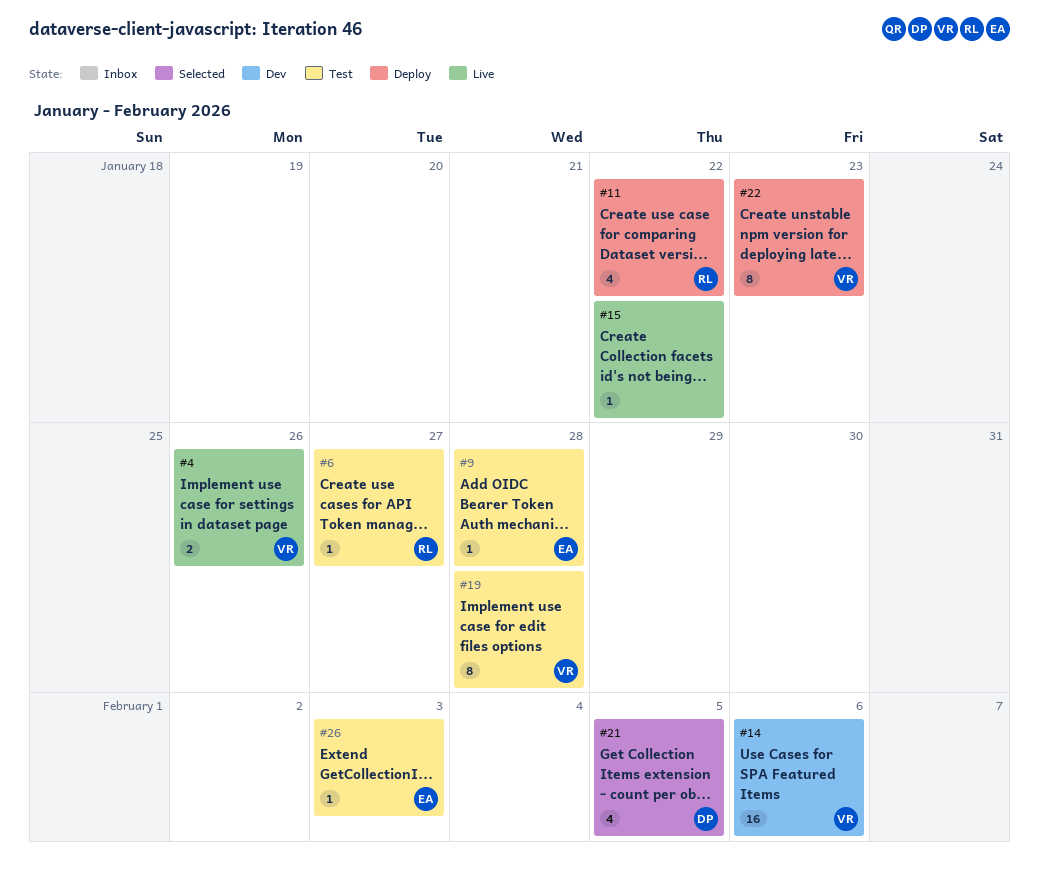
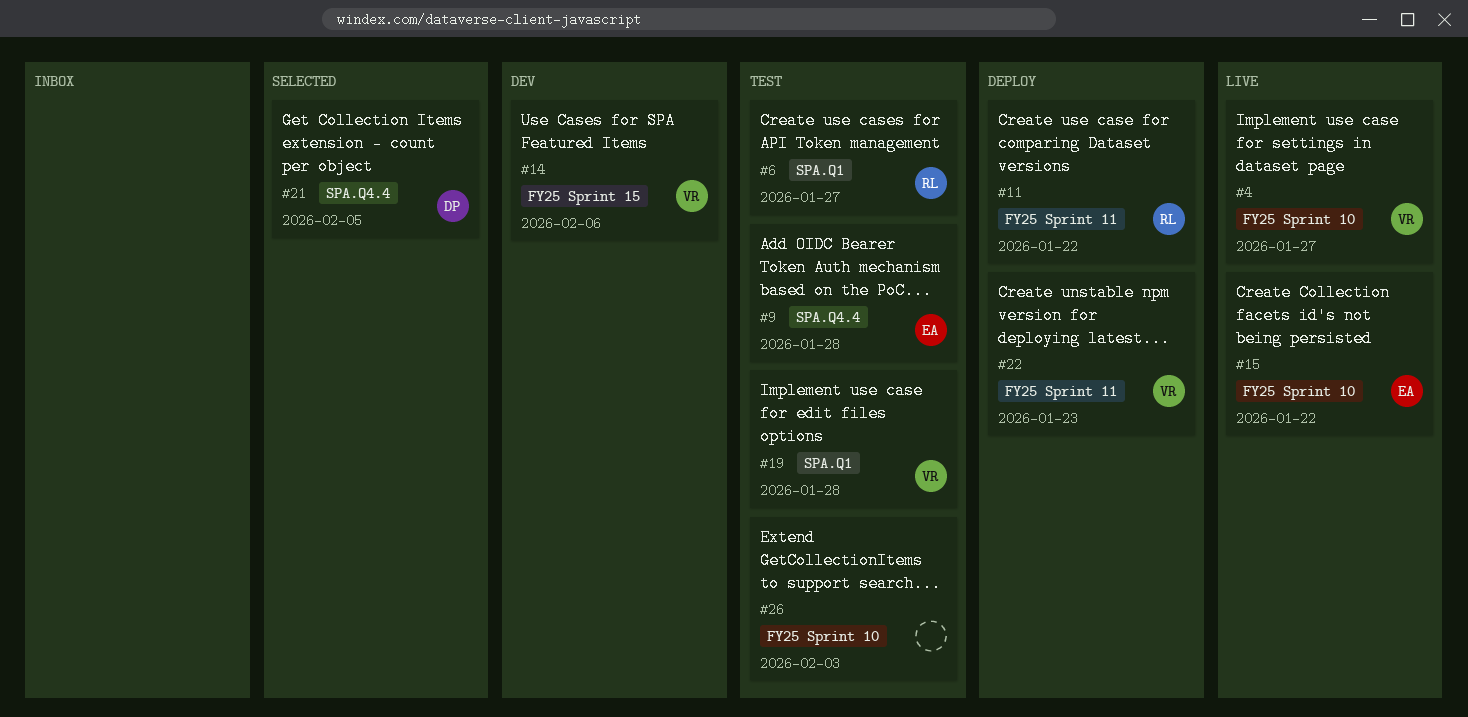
#4, due: Jan 26 -> Jan 27
#15, owner: none -> EA
#26, owner: EA -> none

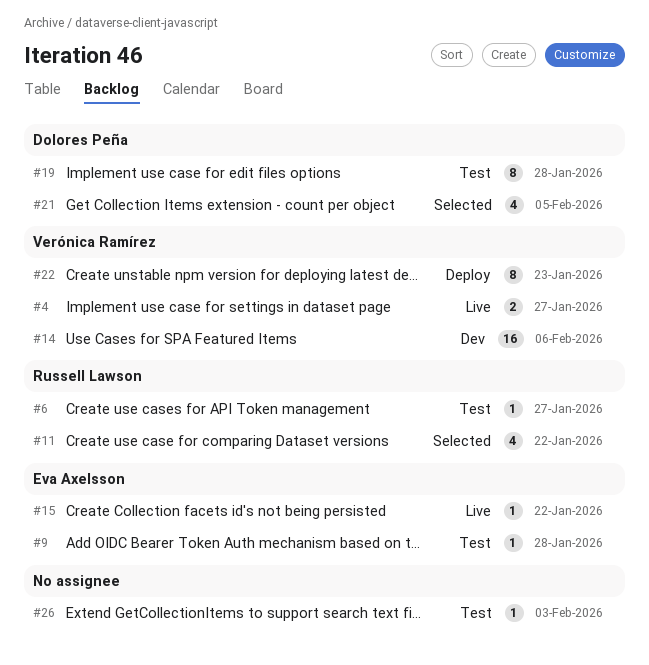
#11, status: Deploy -> Selected
#19, owner: Verónica Ramírez -> Dolores Peña

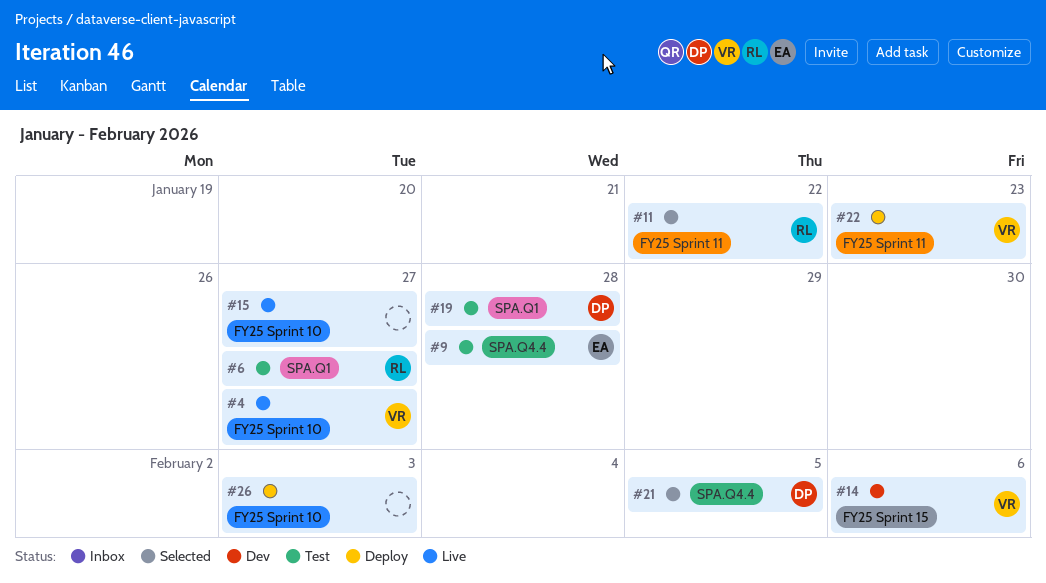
#15, owner: Eva Axelsson -> none
#15, due: Jan 22 -> Jan 27
#26, status: Test -> Deploy

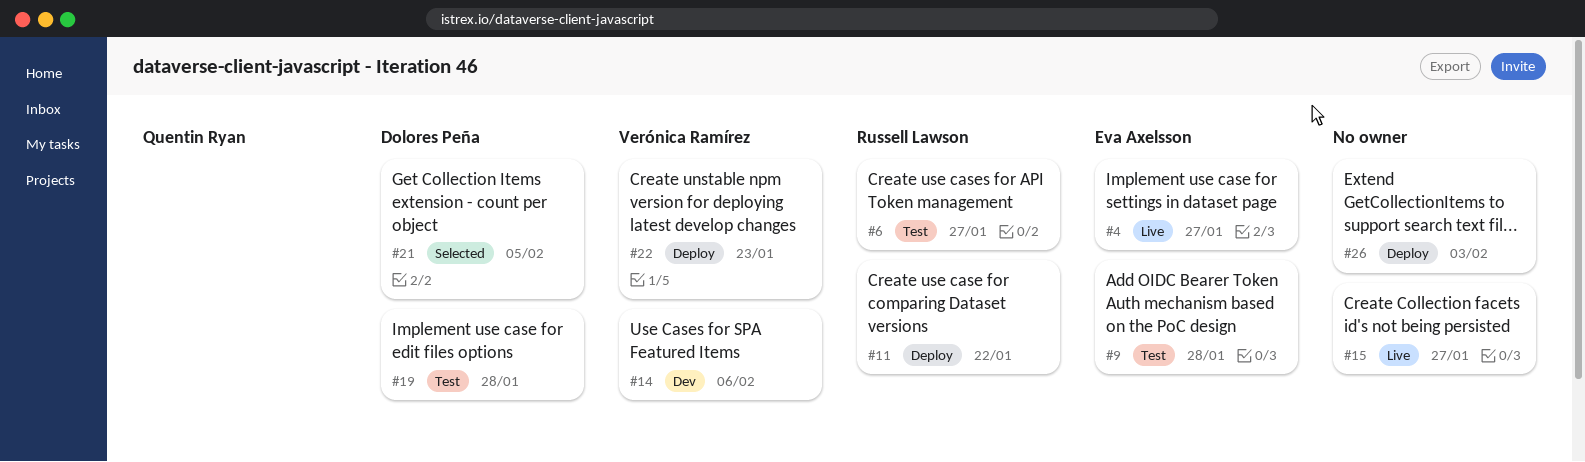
#4, owner: Verónica Ramírez -> Eva Axelsson
#11, status: Selected -> Deploy

